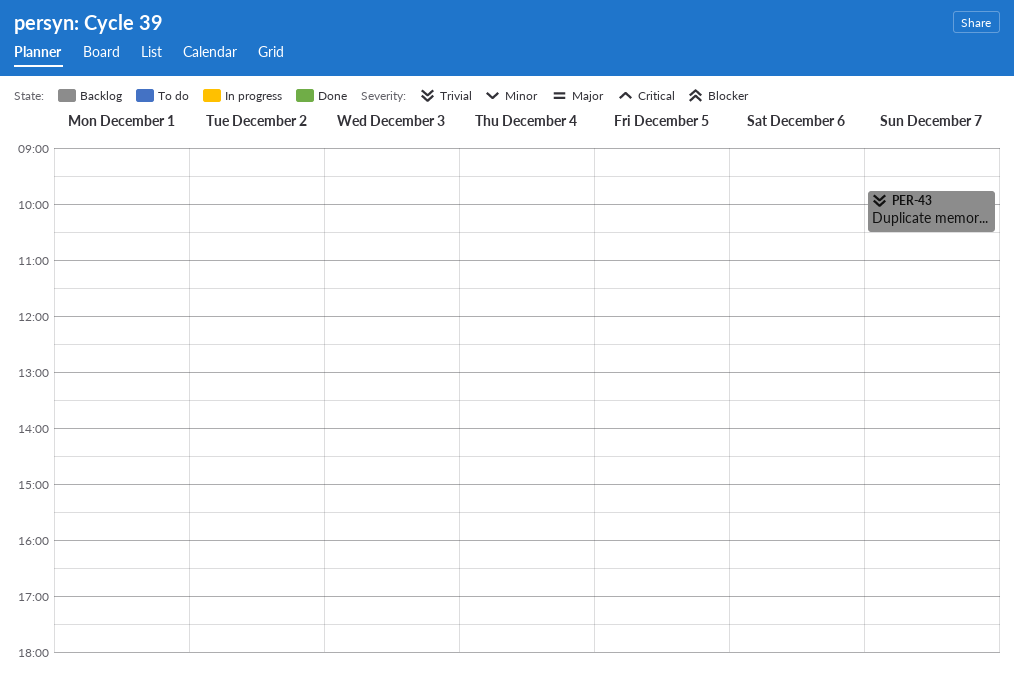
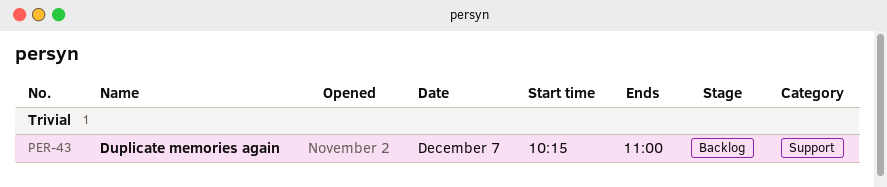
PER-43, begins: 09:45 -> 10:15
PER-43, ends: 10:30 -> 11:00

